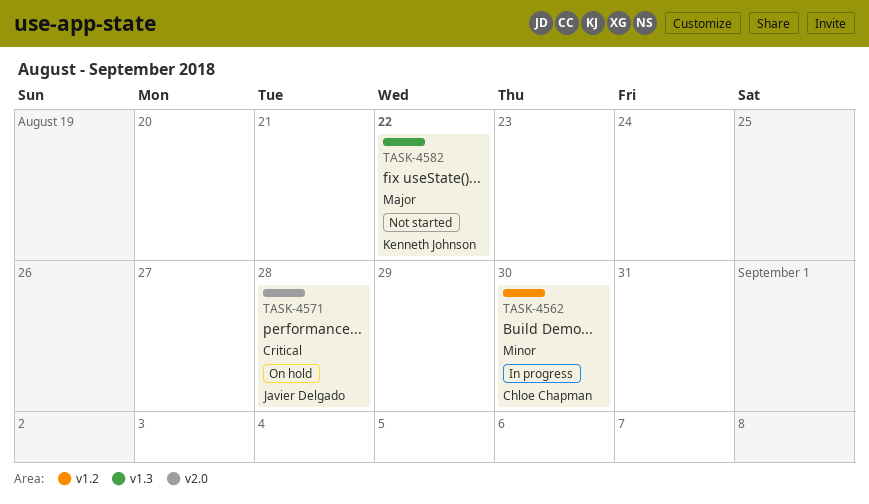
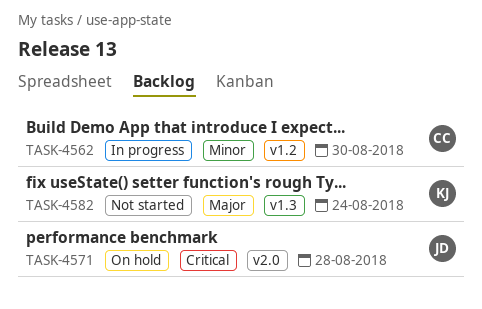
TASK-4582, due: Aug 22 -> Aug 24

